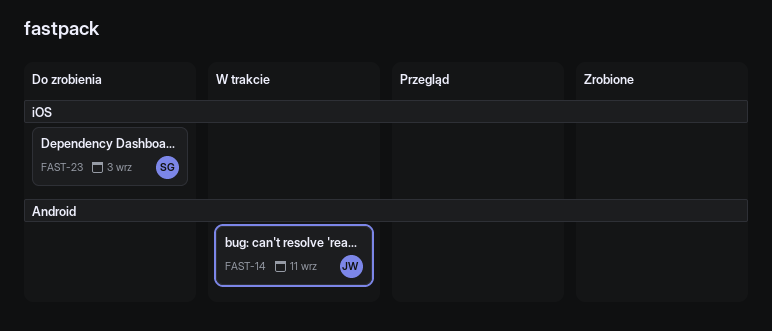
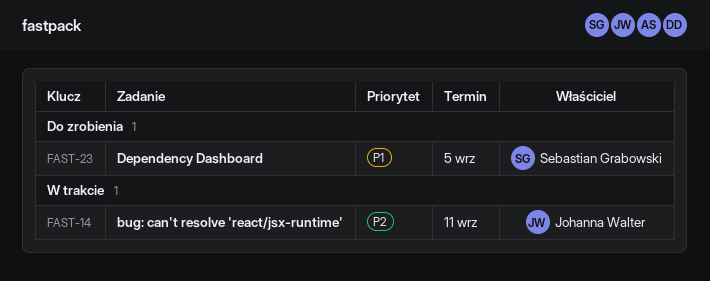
FAST-23, due: Sep 3 -> Sep 5

